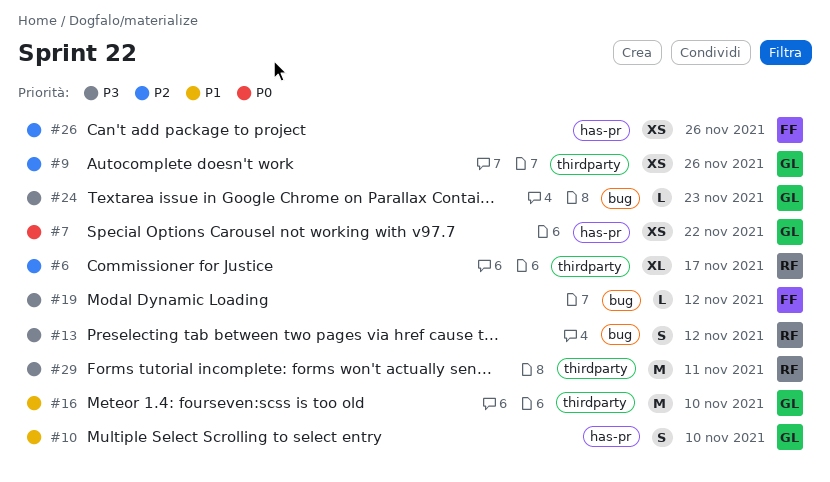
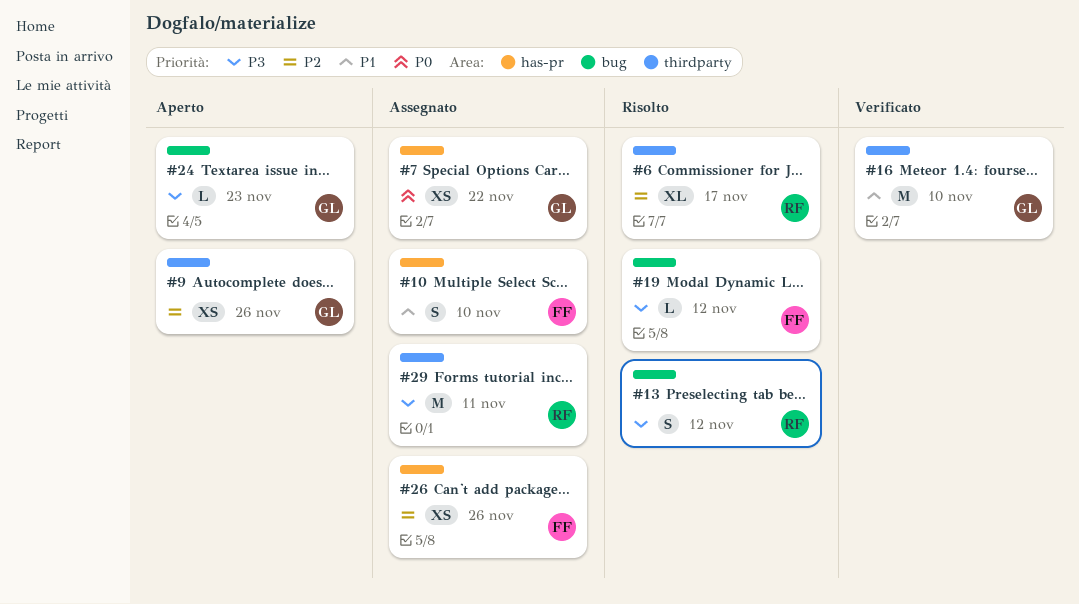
#10, owner: GL -> FF

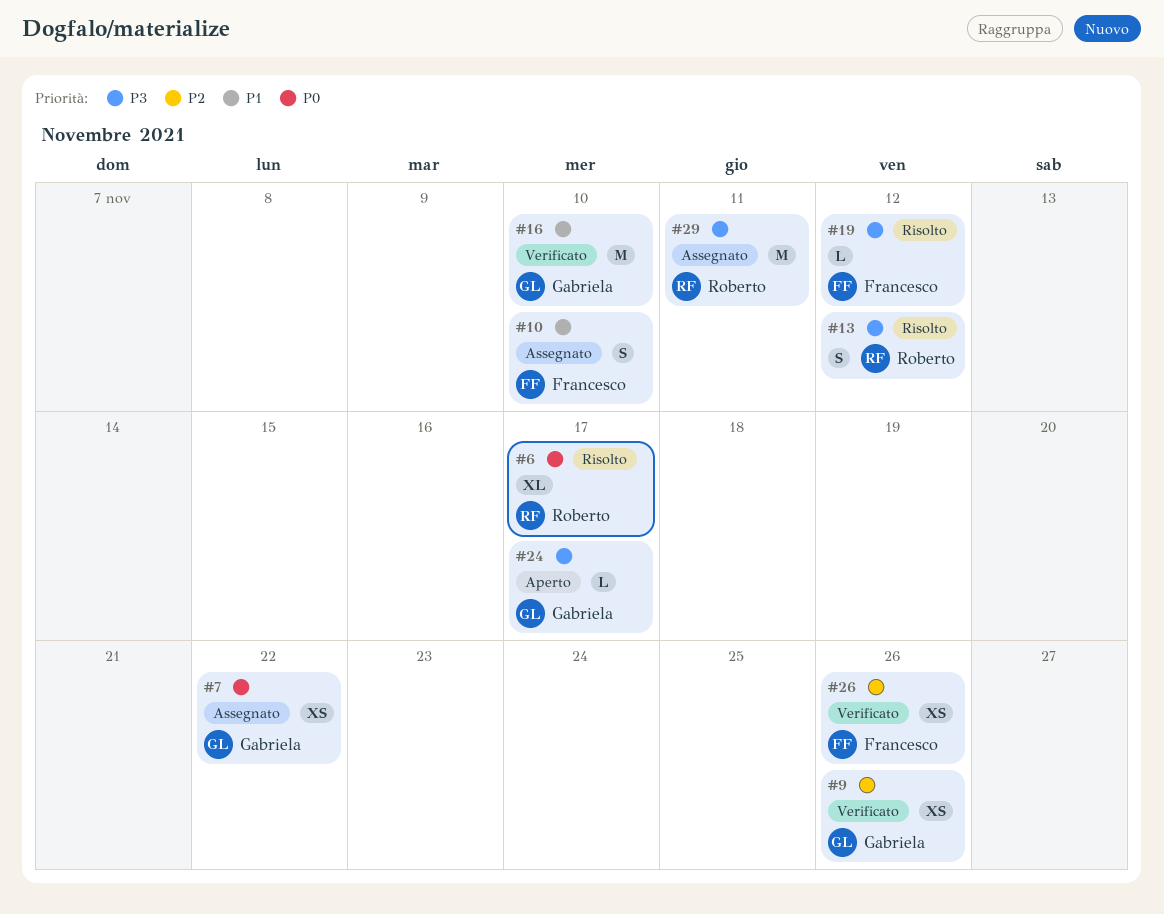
#6, priority: P2 -> P0
#9, status: Aperto -> Verificato
#24, due: Nov 23 -> Nov 17
#26, status: Assegnato -> Verificato

